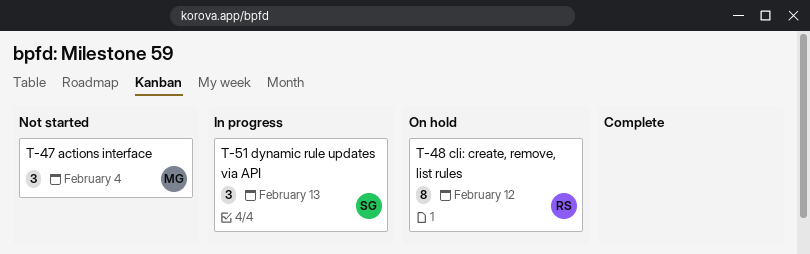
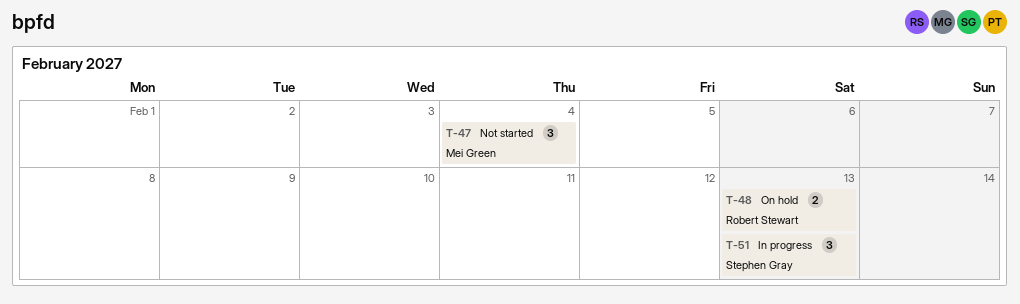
T-48, estimate: 8 -> 2
T-48, due: Feb 12 -> Feb 13

